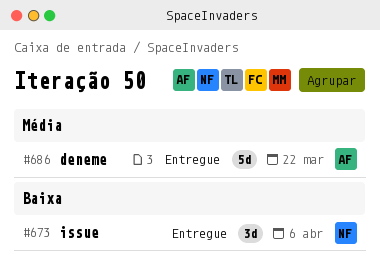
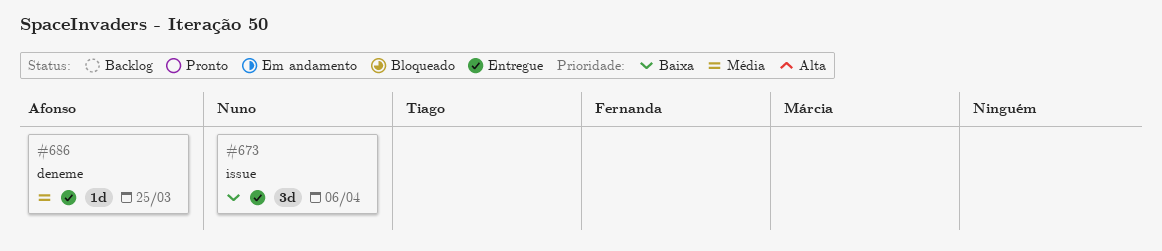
#686, estimate: 5d -> 1d
#686, due: Mar 22 -> Mar 25

